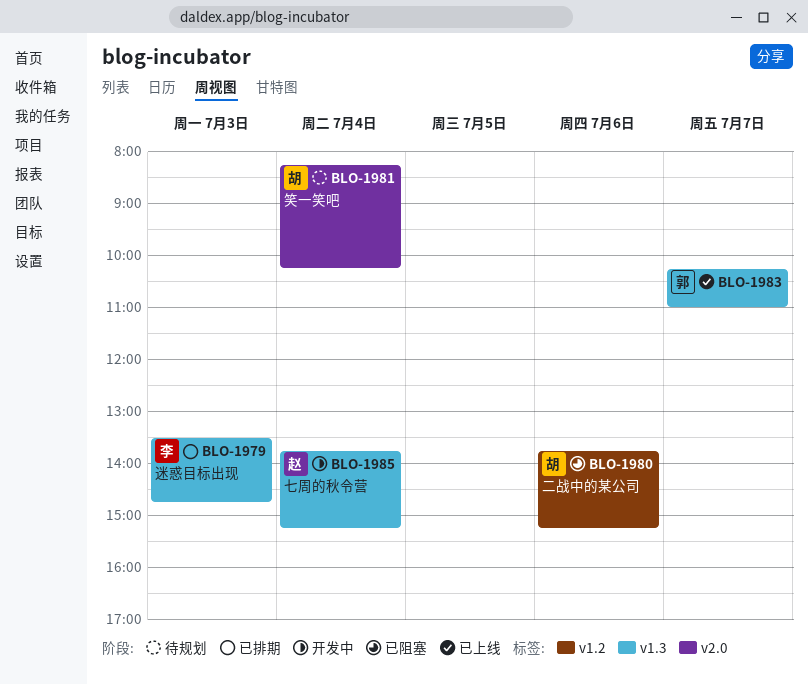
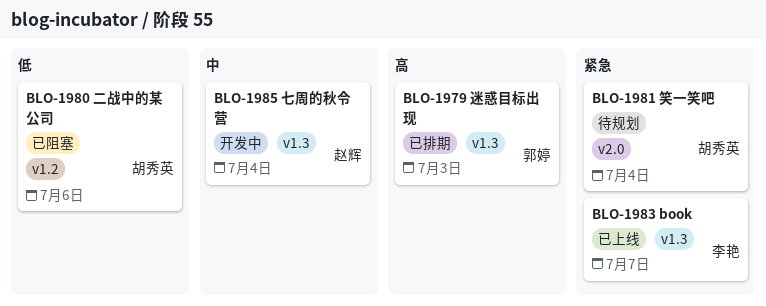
BLO-1979, owner: 李艳 -> 郭婷
BLO-1983, owner: 郭婷 -> 李艳

